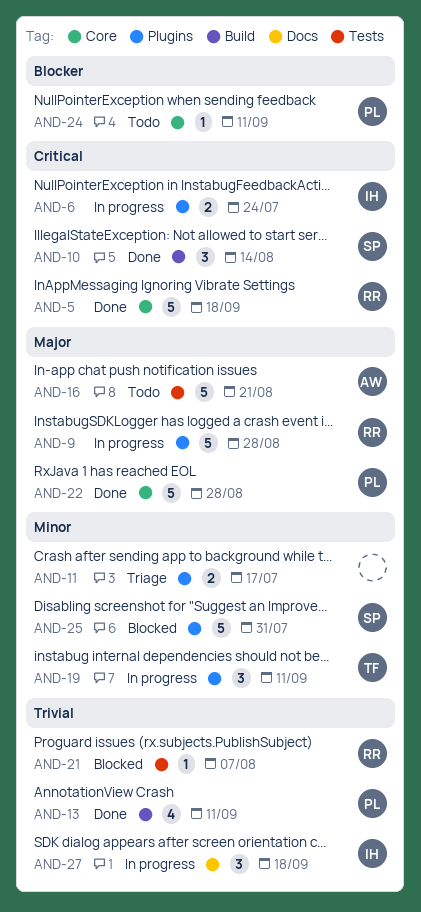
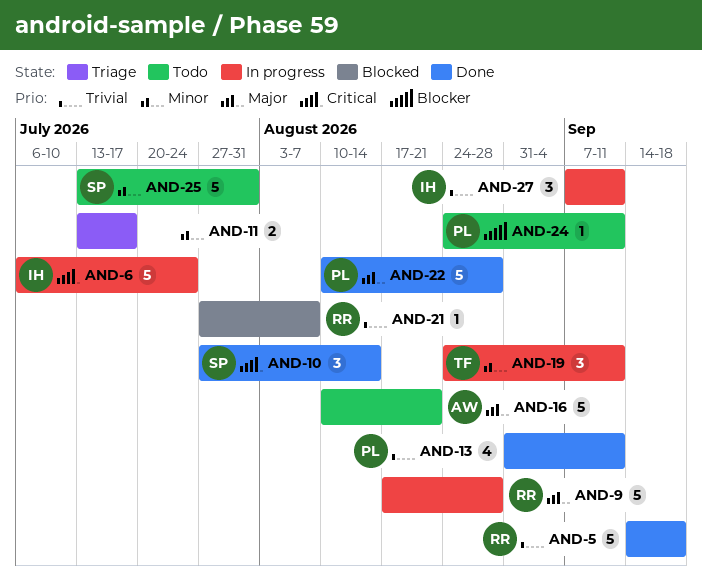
AND-5, priority: Critical -> Trivial
AND-6, estimate: 2 -> 5
AND-25, status: Blocked -> Todo
AND-27, due: Sep 18 -> Sep 11

